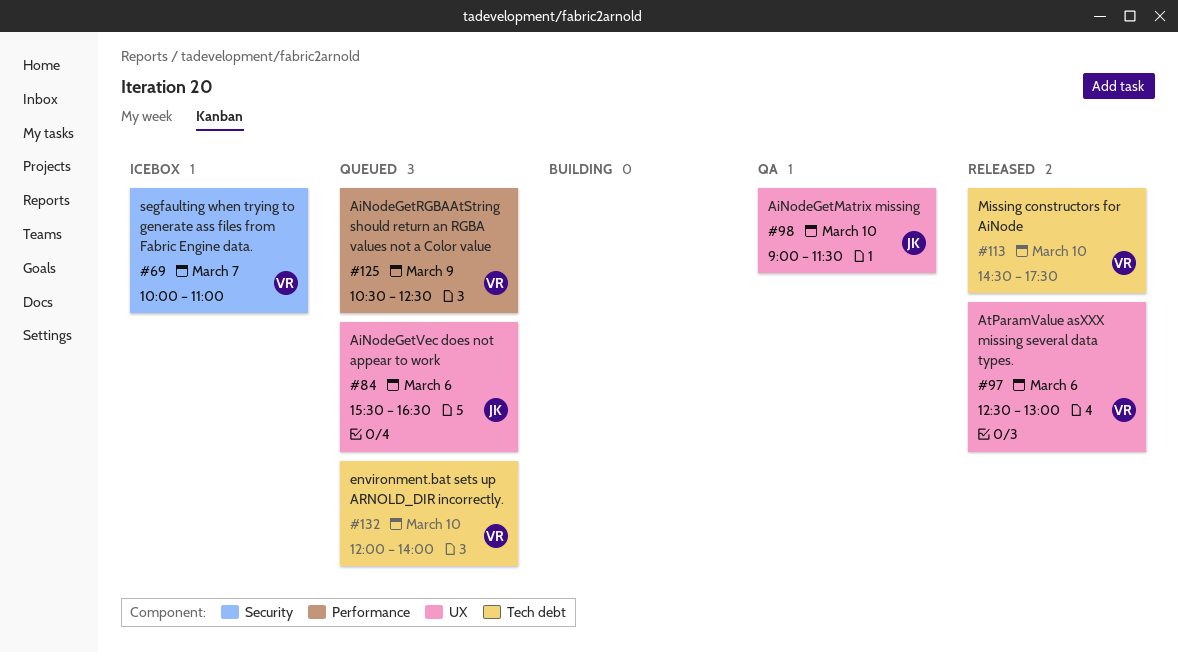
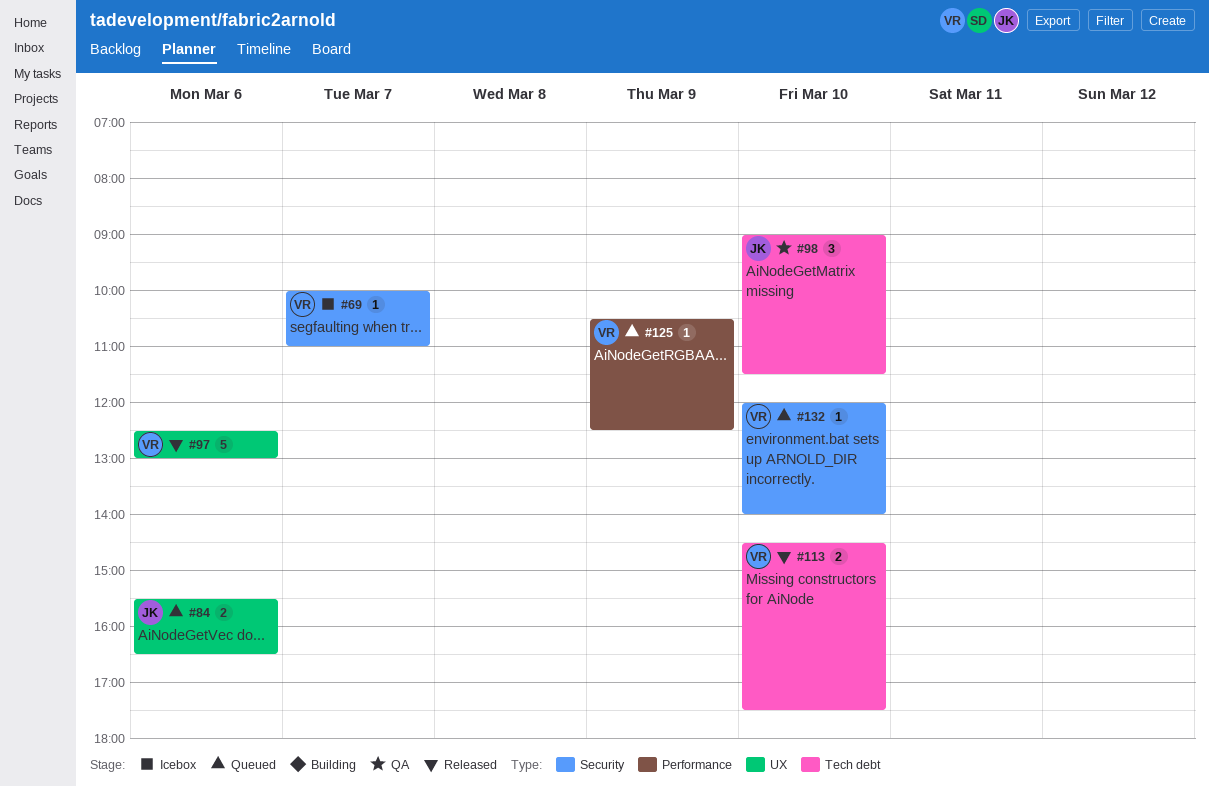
#98, label: UX -> Tech debt
#132, label: Tech debt -> Security

